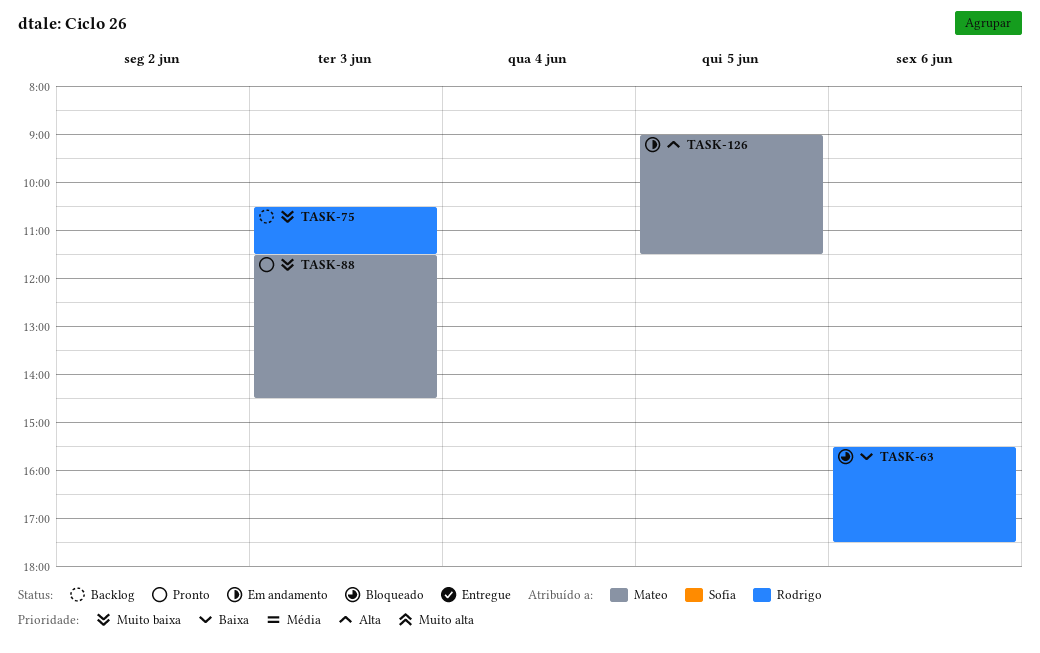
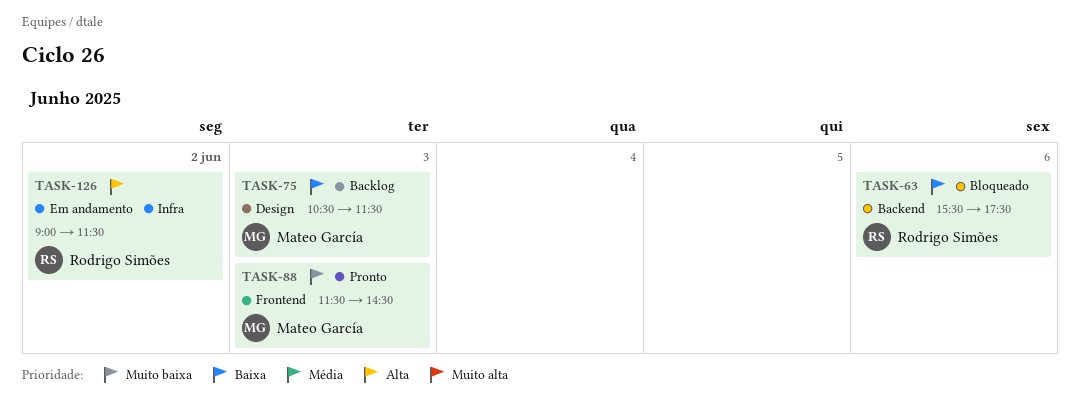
TASK-75, owner: Rodrigo Simões -> Mateo García
TASK-75, priority: Muito baixa -> Baixa
TASK-126, owner: Mateo García -> Rodrigo Simões
TASK-126, day: Jun 5 -> Jun 2

